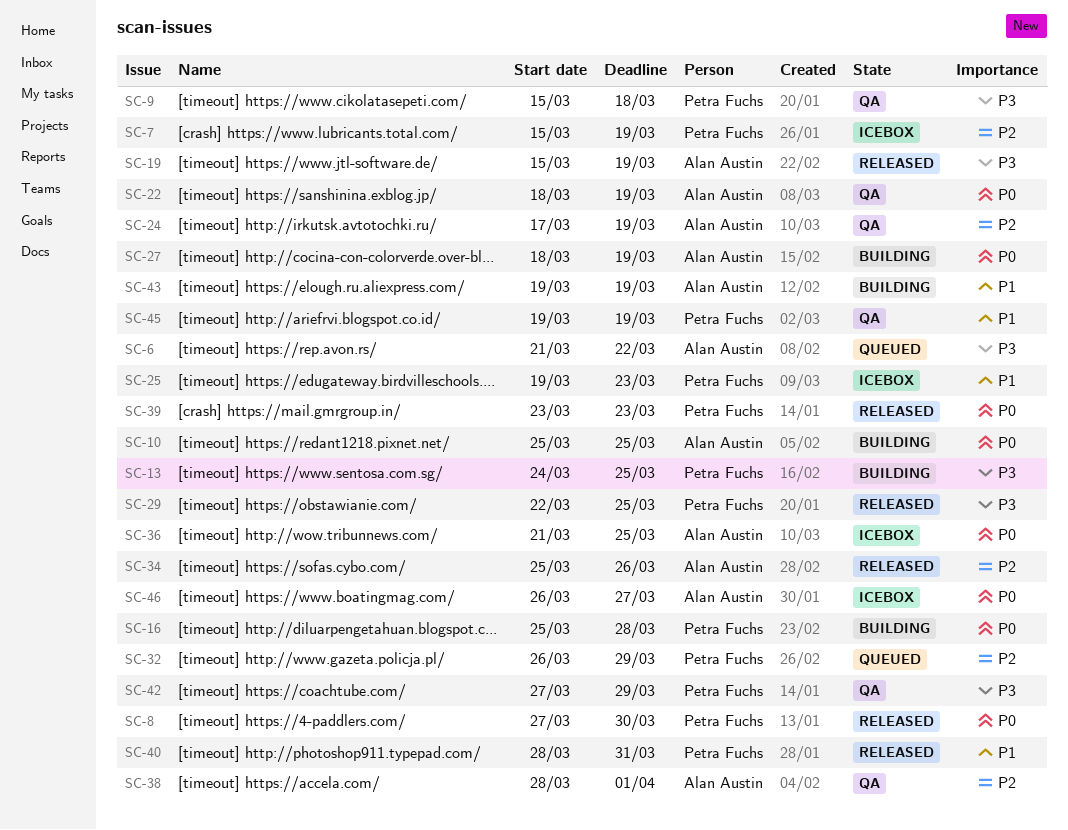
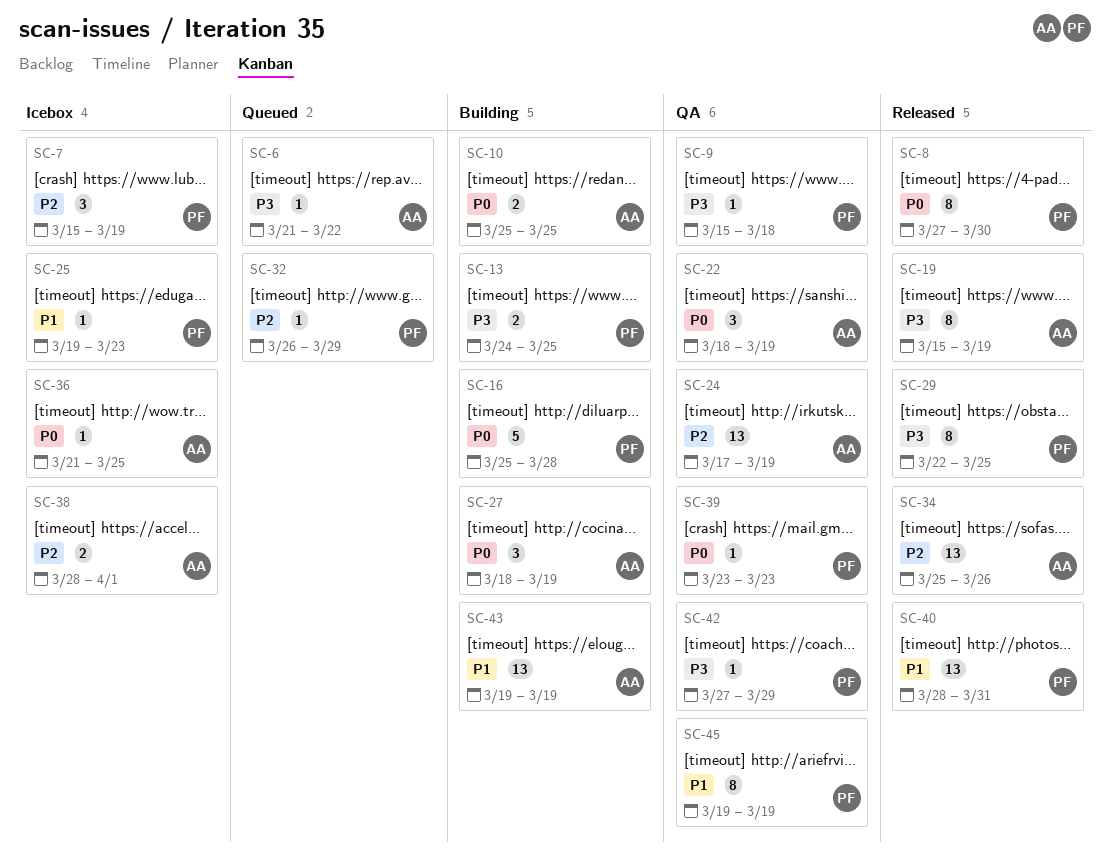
SC-38, status: QA -> Icebox
SC-39, status: Released -> QA
SC-46: present -> none

